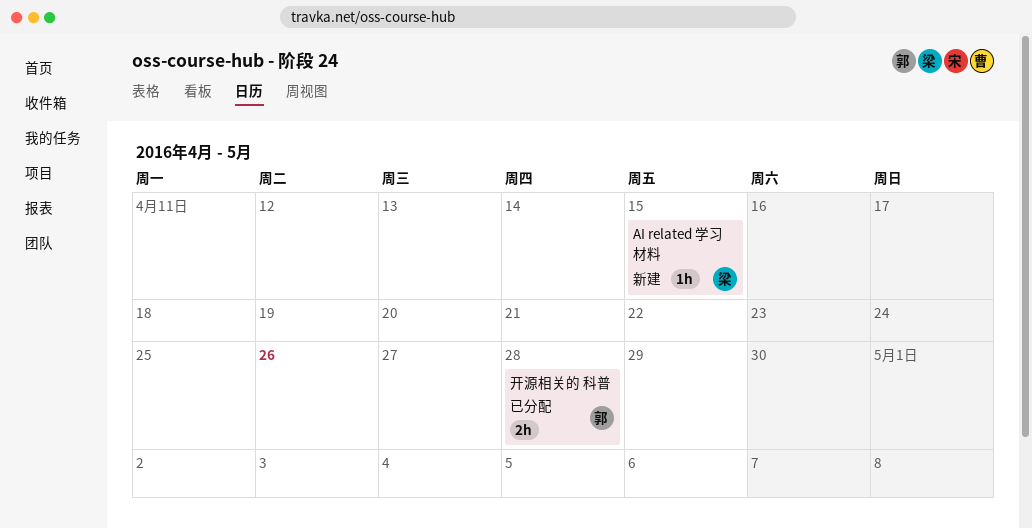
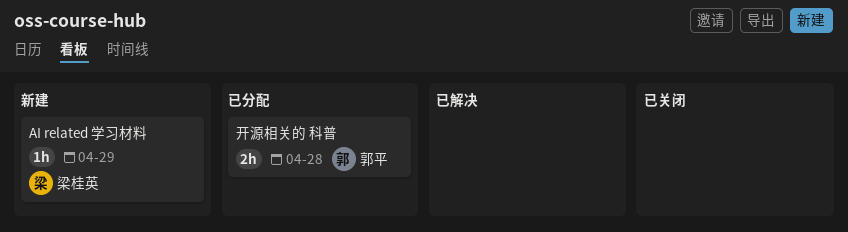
AI related 学习材料, due: Apr 15 -> Apr 29

